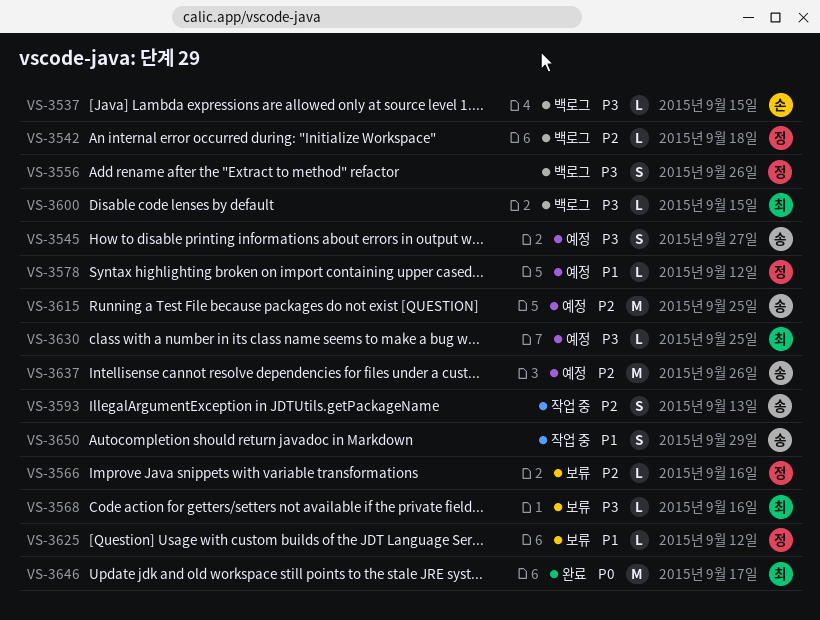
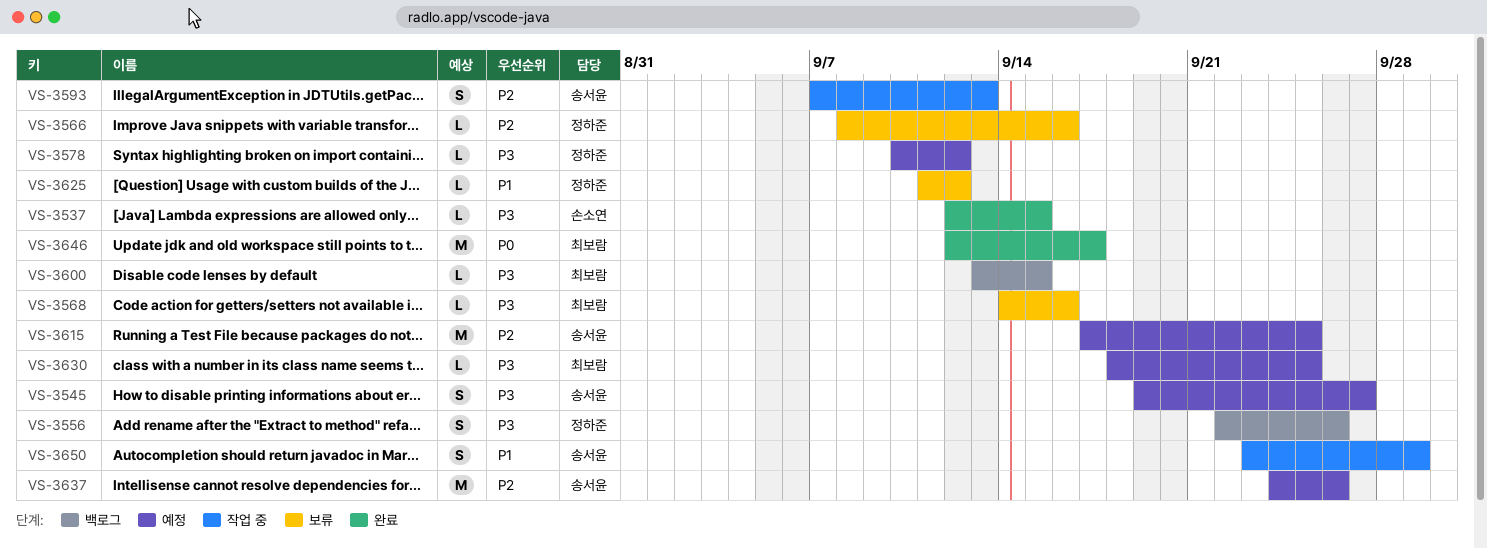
VS-3537, status: 백로그 -> 완료
VS-3542: present -> none
VS-3578, priority: P1 -> P3

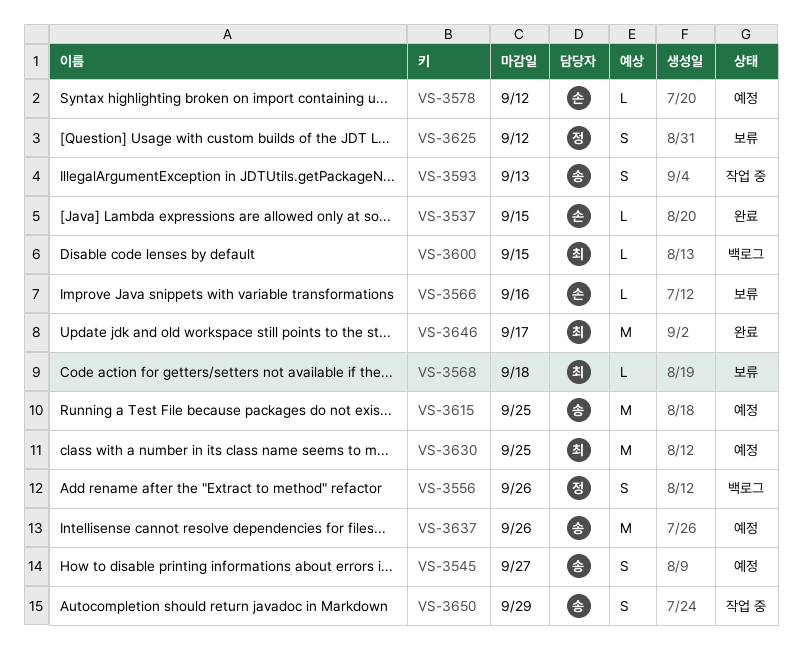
VS-3566, owner: 정하준 -> 손소연
VS-3568, due: Sep 16 -> Sep 18
VS-3578, owner: 정하준 -> 손소연
VS-3625, estimate: L -> S
VS-3630, estimate: L -> M

